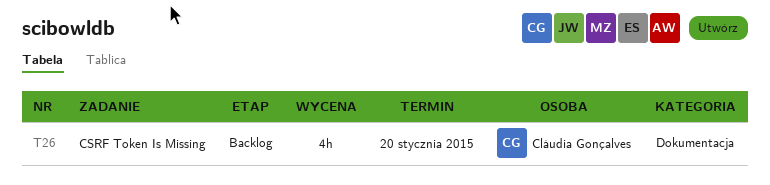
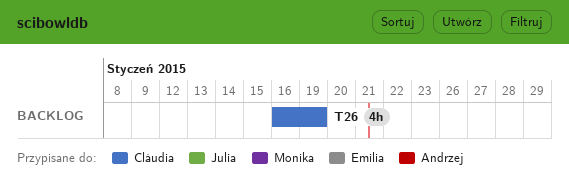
T26, due: Jan 20 -> Jan 19

